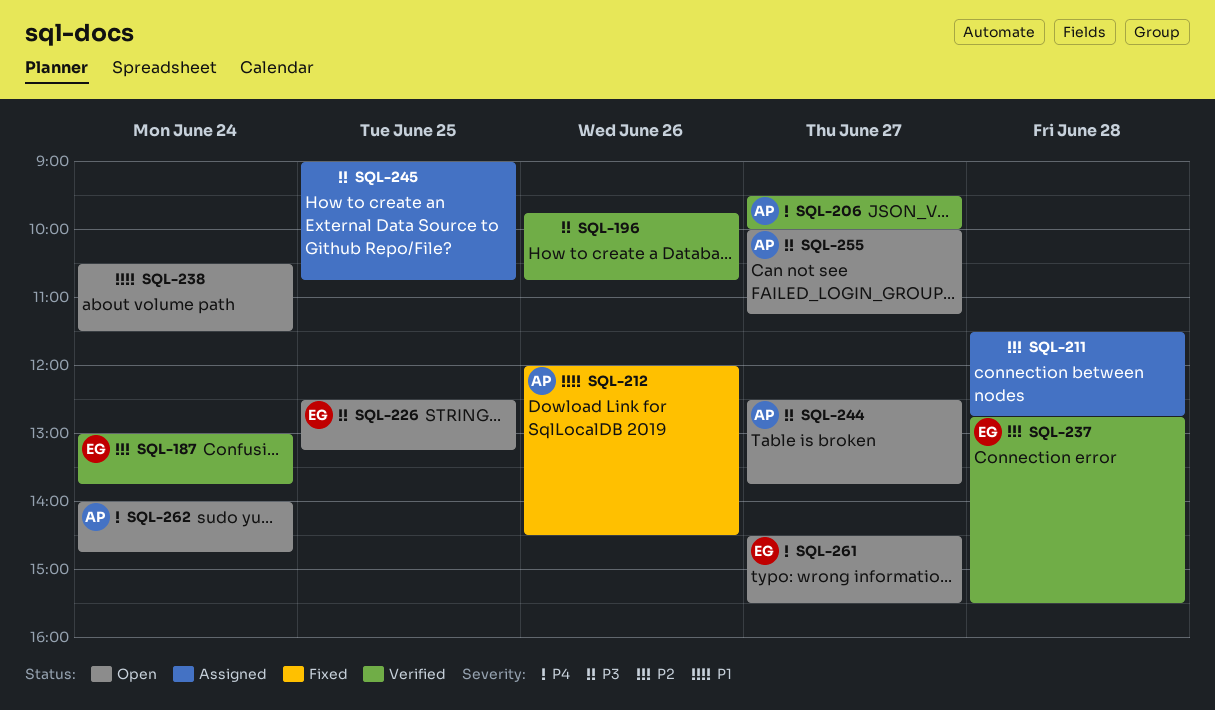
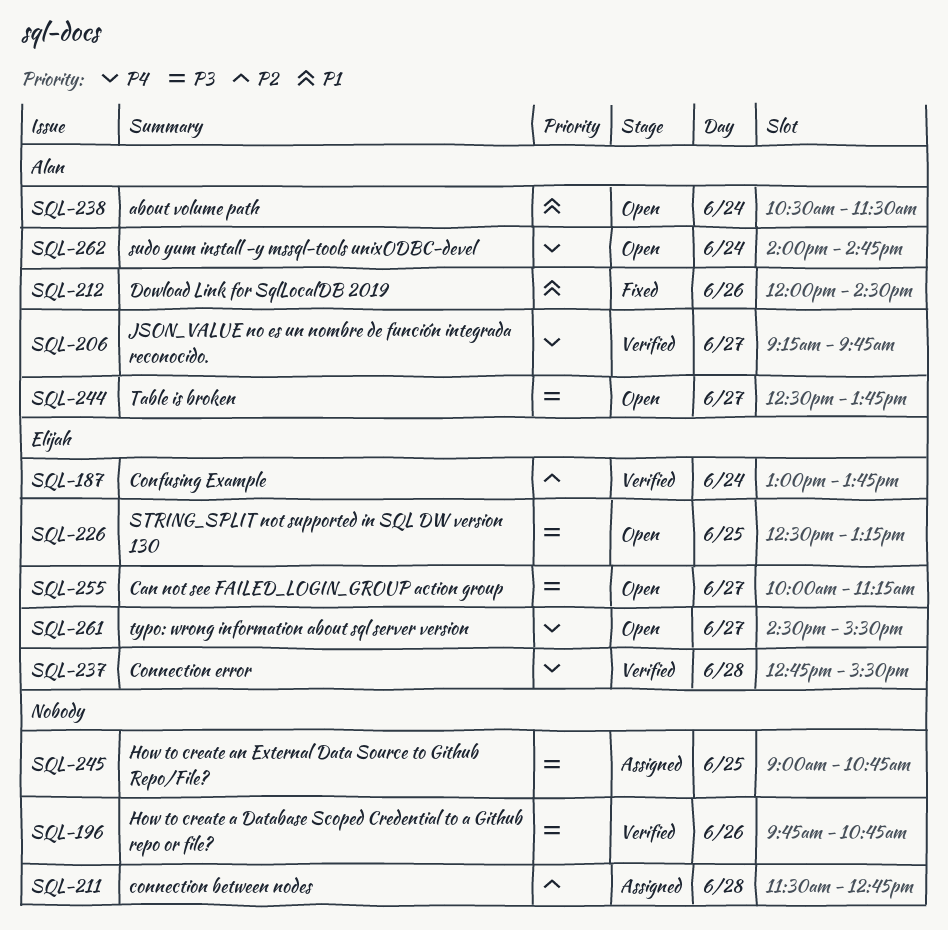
SQL-206, begins: 09:30 -> 09:15
SQL-206, ends: 10:00 -> 09:45
SQL-237, priority: P2 -> P4
SQL-238, owner: none -> Alan
SQL-255, owner: Alan -> Elijah

